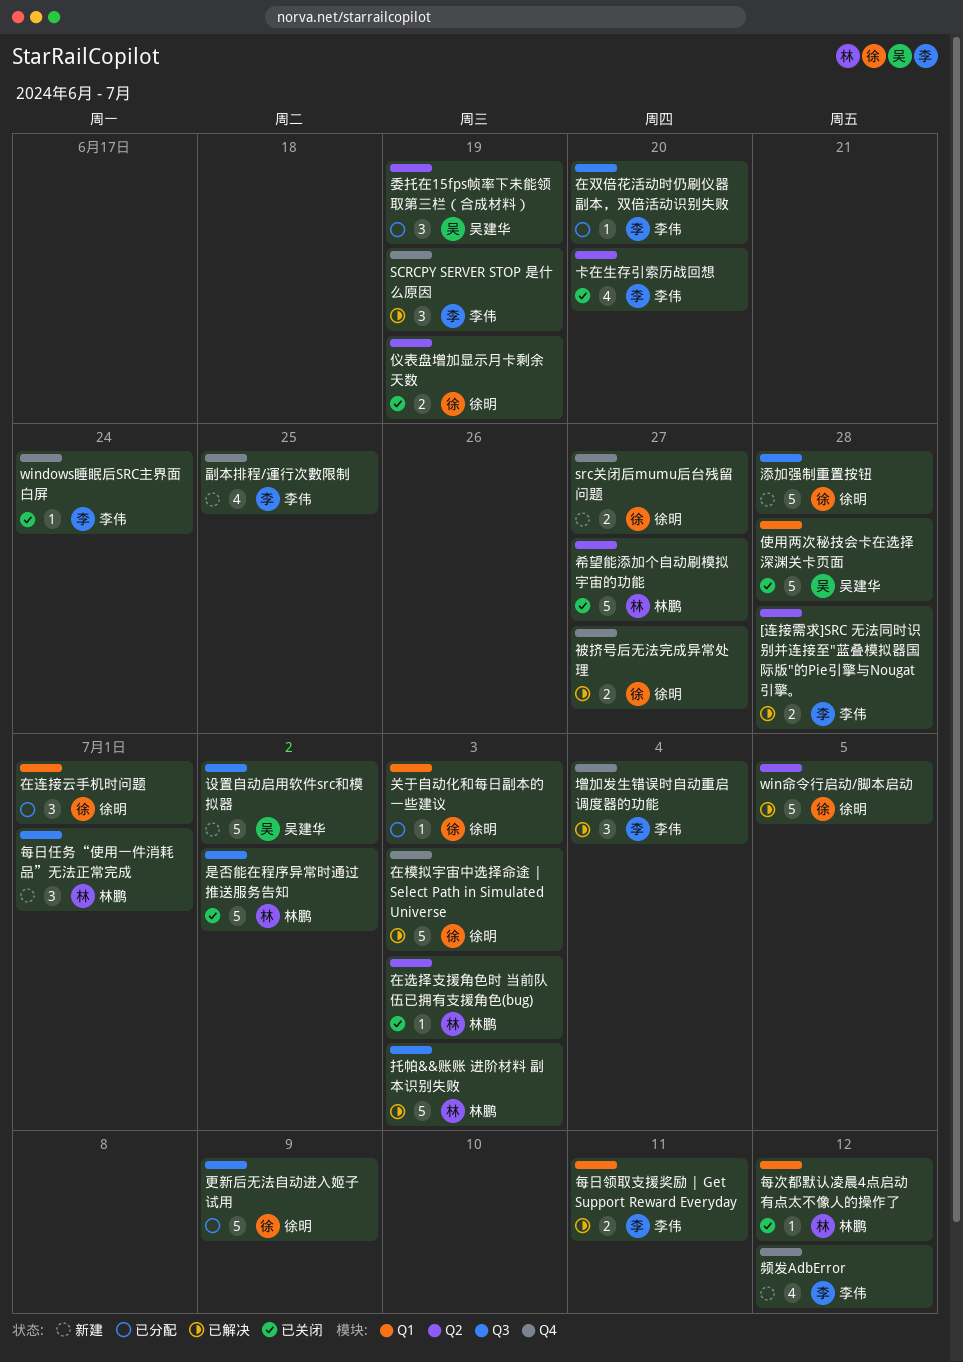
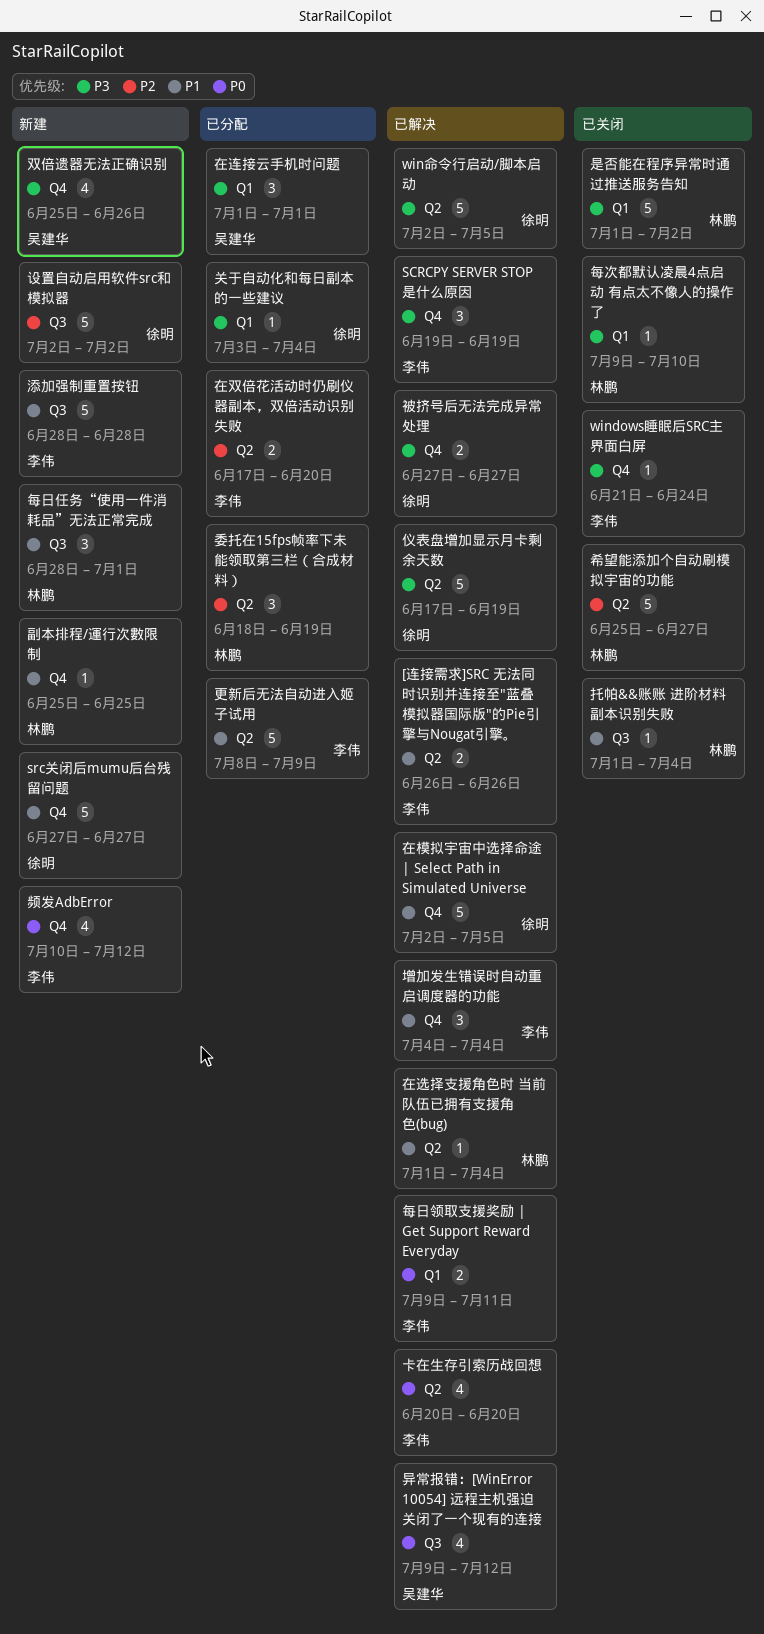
[连接需求]SRC 无法同时识别并连接至"蓝叠模拟器国际版"的Pie引擎与Nougat引擎。, due: Jun 28 -> Jun 26
src关闭后mumu后台残留问题, estimate: 2 -> 5
仪表盘增加显示月卡剩余天数, status: 已关闭 -> 已解决
仪表盘增加显示月卡剩余天数, estimate: 2 -> 5
使用两次秘技会卡在选择深渊关卡页面: present -> none
关于自动化和每日副本的一些建议, due: Jul 3 -> Jul 4
副本排程/運行次數限制, owner: 李伟 -> 林鹏
副本排程/運行次數限制, estimate: 4 -> 1
卡在生存引索历战回想, status: 已关闭 -> 已解决
双倍遗器无法正确识别: none -> present
在双倍花活动时仍刷仪器副本，双倍活动识别失败, label: Q3 -> Q2
在双倍花活动时仍刷仪器副本，双倍活动识别失败, estimate: 1 -> 2
在模拟宇宙中选择命途 | Select Path in Simulated Universe, due: Jul 3 -> Jul 5
在连接云手机时问题, owner: 徐明 -> 吴建华
在选择支援角色时 当前队伍已拥有支援角色(bug), status: 已关闭 -> 已解决
在选择支援角色时 当前队伍已拥有支援角色(bug), due: Jul 3 -> Jul 4
委托在15fps帧率下未能领取第三栏（合成材料）, owner: 吴建华 -> 林鹏
异常报错：[WinError 10054] 远程主机强迫关闭了一个现有的连接: none -> present
托帕&&账账 进阶材料 副本识别失败, status: 已解决 -> 已关闭
托帕&&账账 进阶材料 副本识别失败, estimate: 5 -> 1
托帕&&账账 进阶材料 副本识别失败, due: Jul 3 -> Jul 4
是否能在程序异常时通过推送服务告知, label: Q3 -> Q1
更新后无法自动进入姬子试用, owner: 徐明 -> 李伟
更新后无法自动进入姬子试用, label: Q3 -> Q2
每次都默认凌晨4点启动 有点太不像人的操作了, due: Jul 12 -> Jul 10
添加强制重置按钮, owner: 徐明 -> 李伟
设置自动启用软件src和模拟器, owner: 吴建华 -> 徐明

